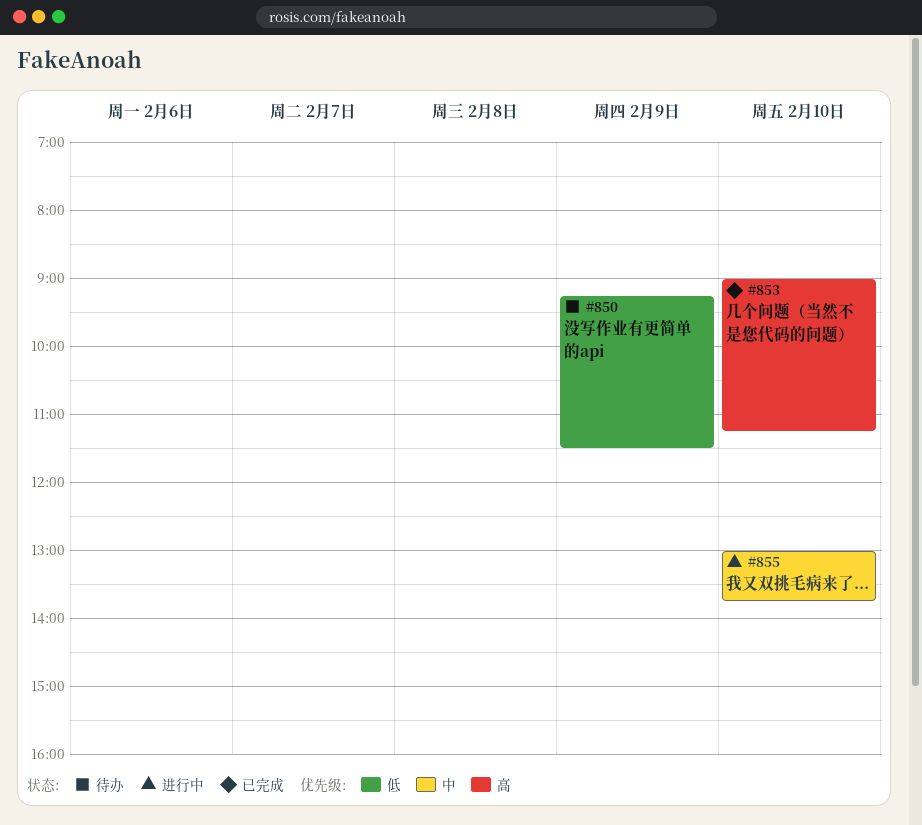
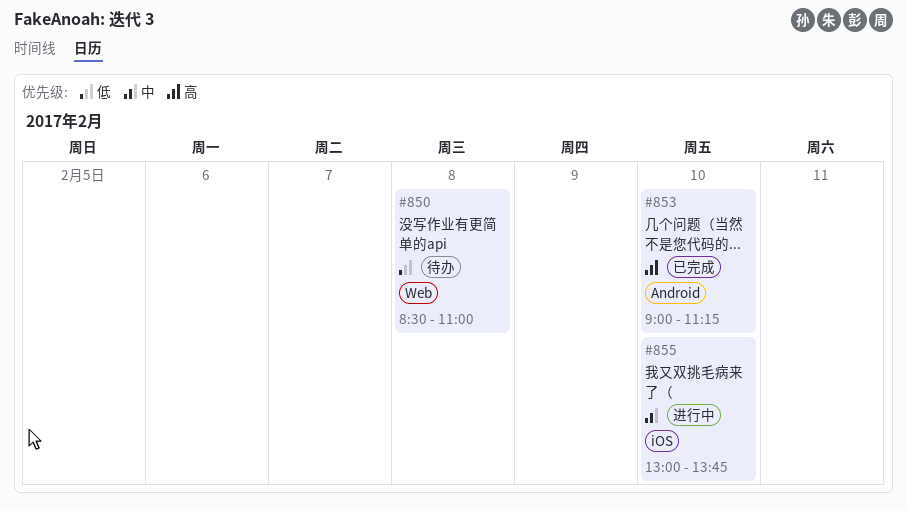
#850, day: Feb 9 -> Feb 8
#850, begins: 09:15 -> 08:30
#850, ends: 11:30 -> 11:00

